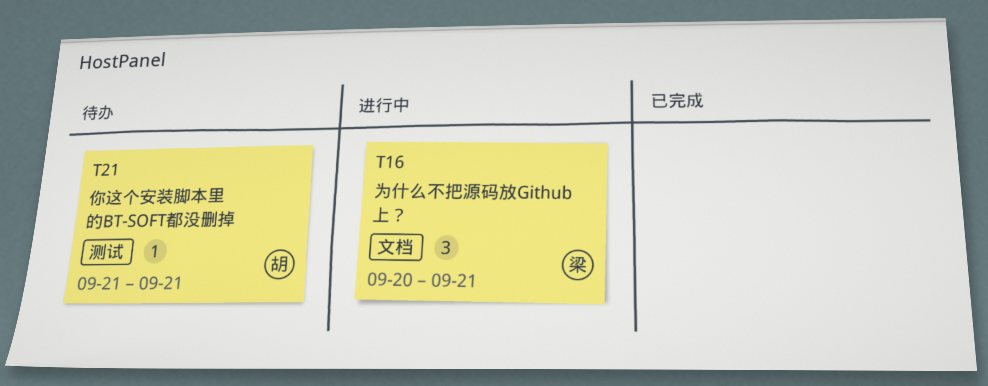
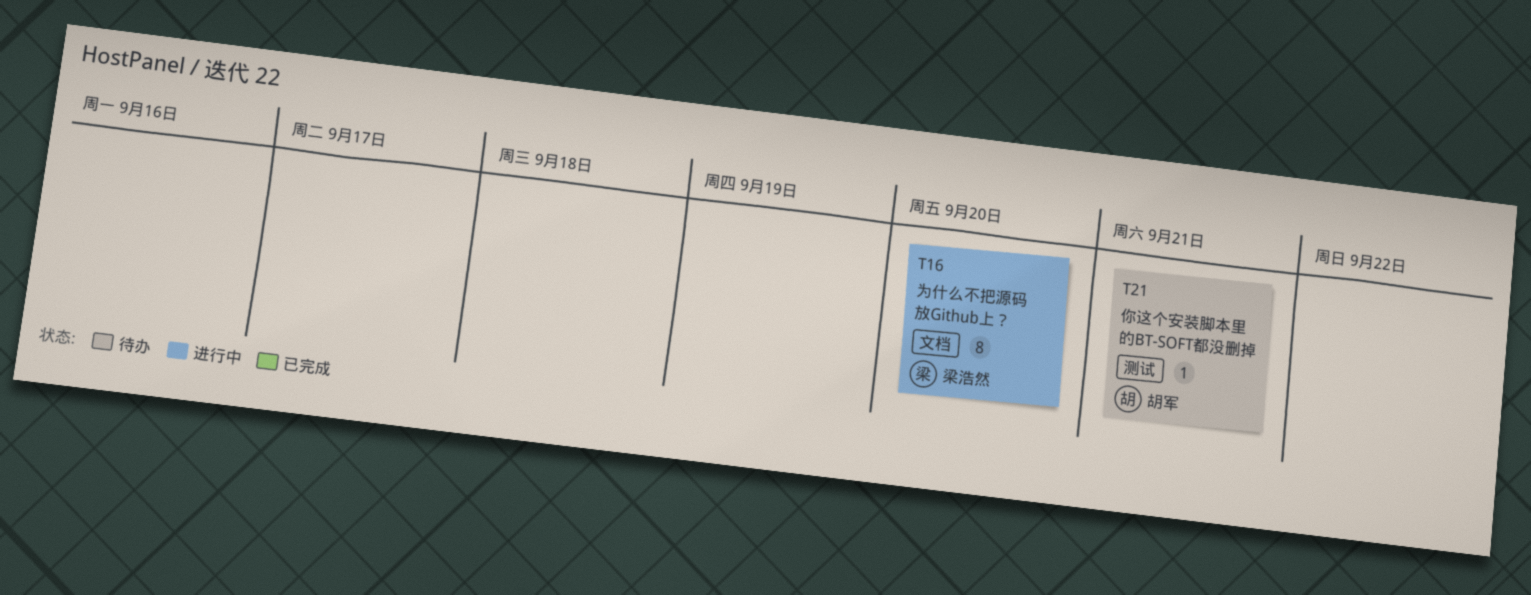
T16, estimate: 3 -> 8
T16, due: Sep 21 -> Sep 20

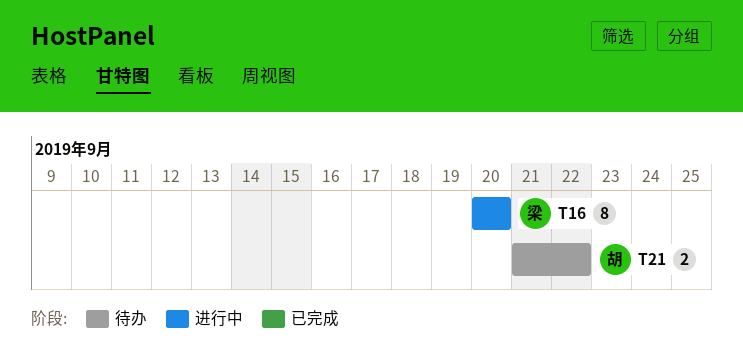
T21, estimate: 1 -> 2
T21, due: Sep 21 -> Sep 22

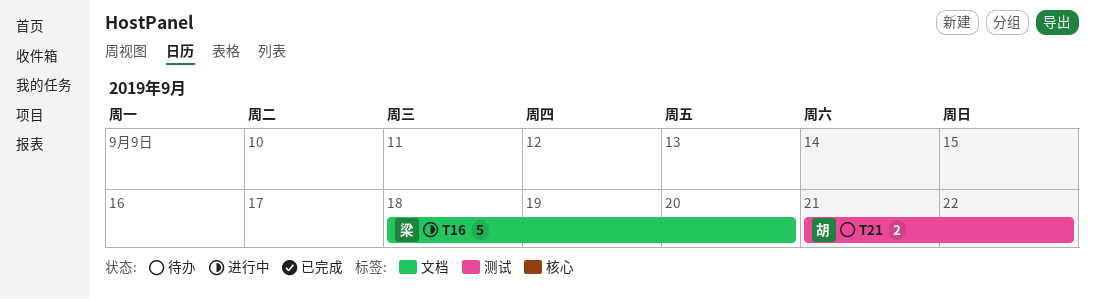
T16, estimate: 8 -> 5
T16, start: Sep 20 -> Sep 18

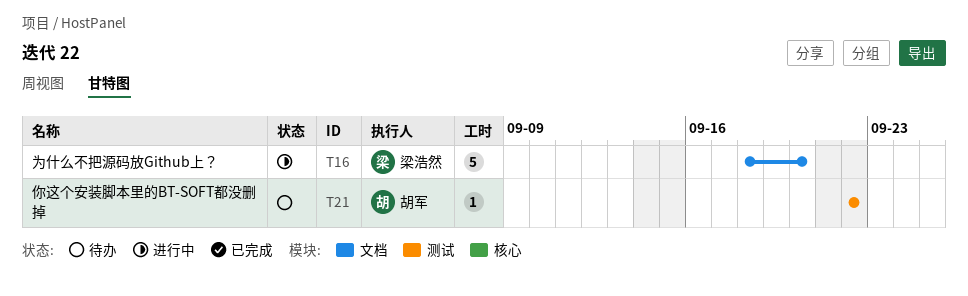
T21, estimate: 2 -> 1
T21, start: Sep 21 -> Sep 22

